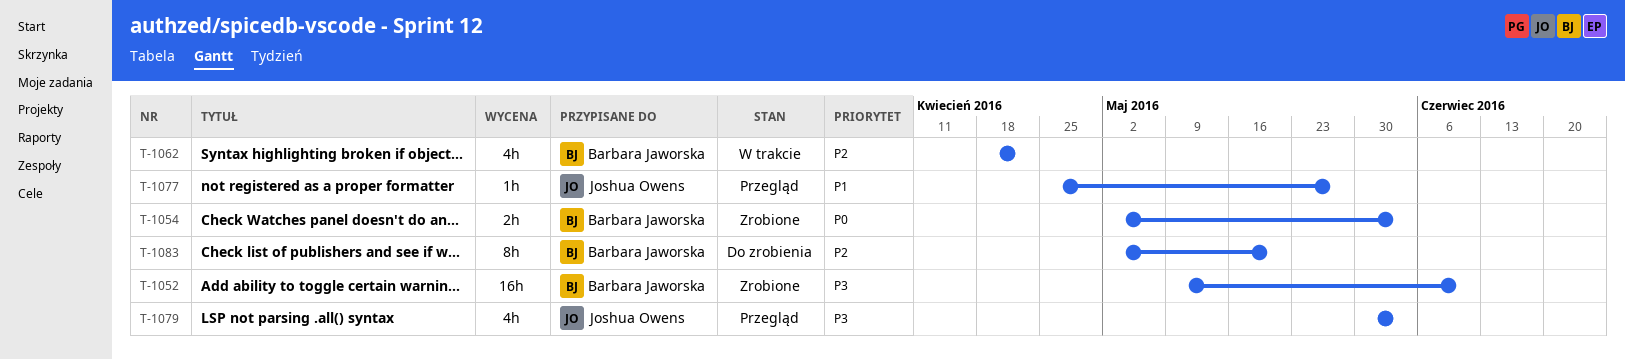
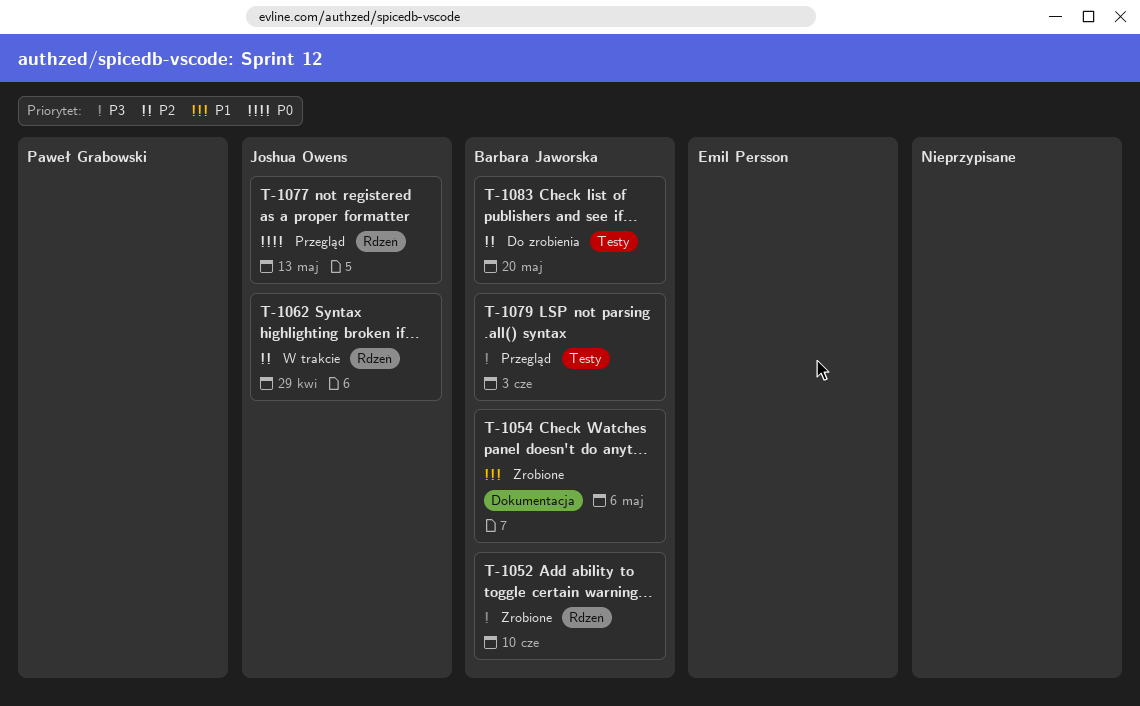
T-1054, priority: P0 -> P1
T-1054, due: Jun 3 -> May 6
T-1062, owner: Barbara Jaworska -> Joshua Owens
T-1062, due: Apr 22 -> Apr 29
T-1077, priority: P1 -> P0
T-1077, due: May 27 -> May 13
T-1079, owner: Joshua Owens -> Barbara Jaworska

